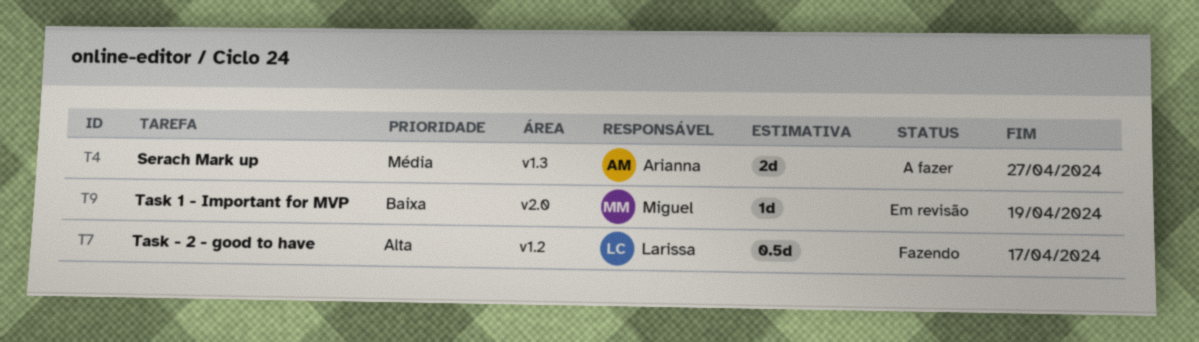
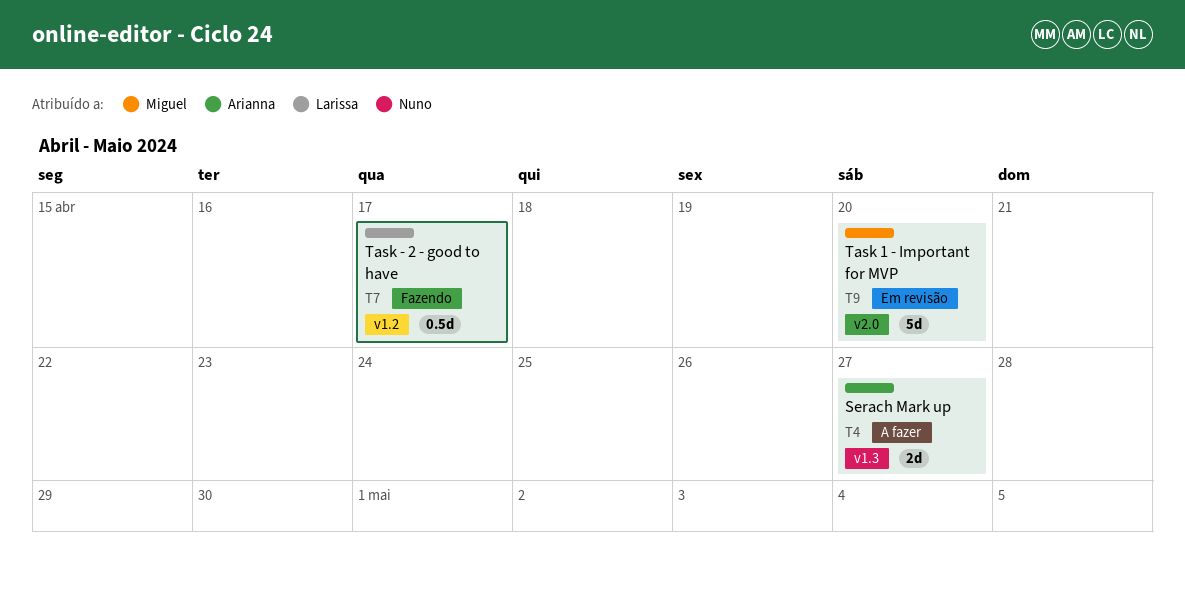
T9, estimate: 1d -> 5d
T9, due: Apr 19 -> Apr 20

